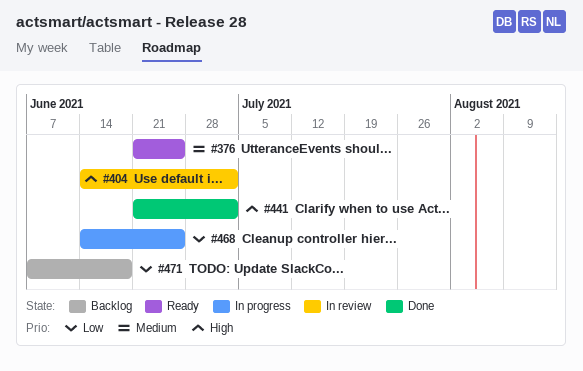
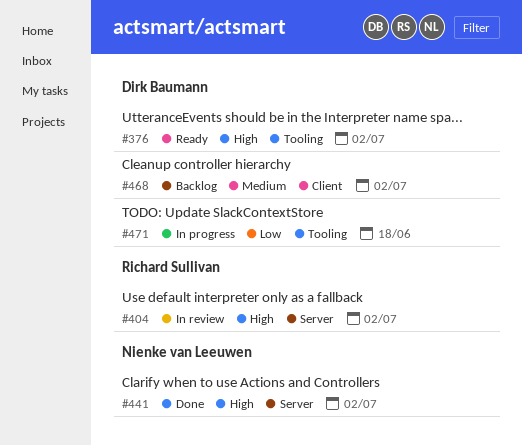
#376, priority: Medium -> High
#376, due: Jun 25 -> Jul 2
#468, status: In progress -> Backlog
#468, priority: Low -> Medium
#468, due: Jun 25 -> Jul 2
#471, status: Backlog -> In progress

